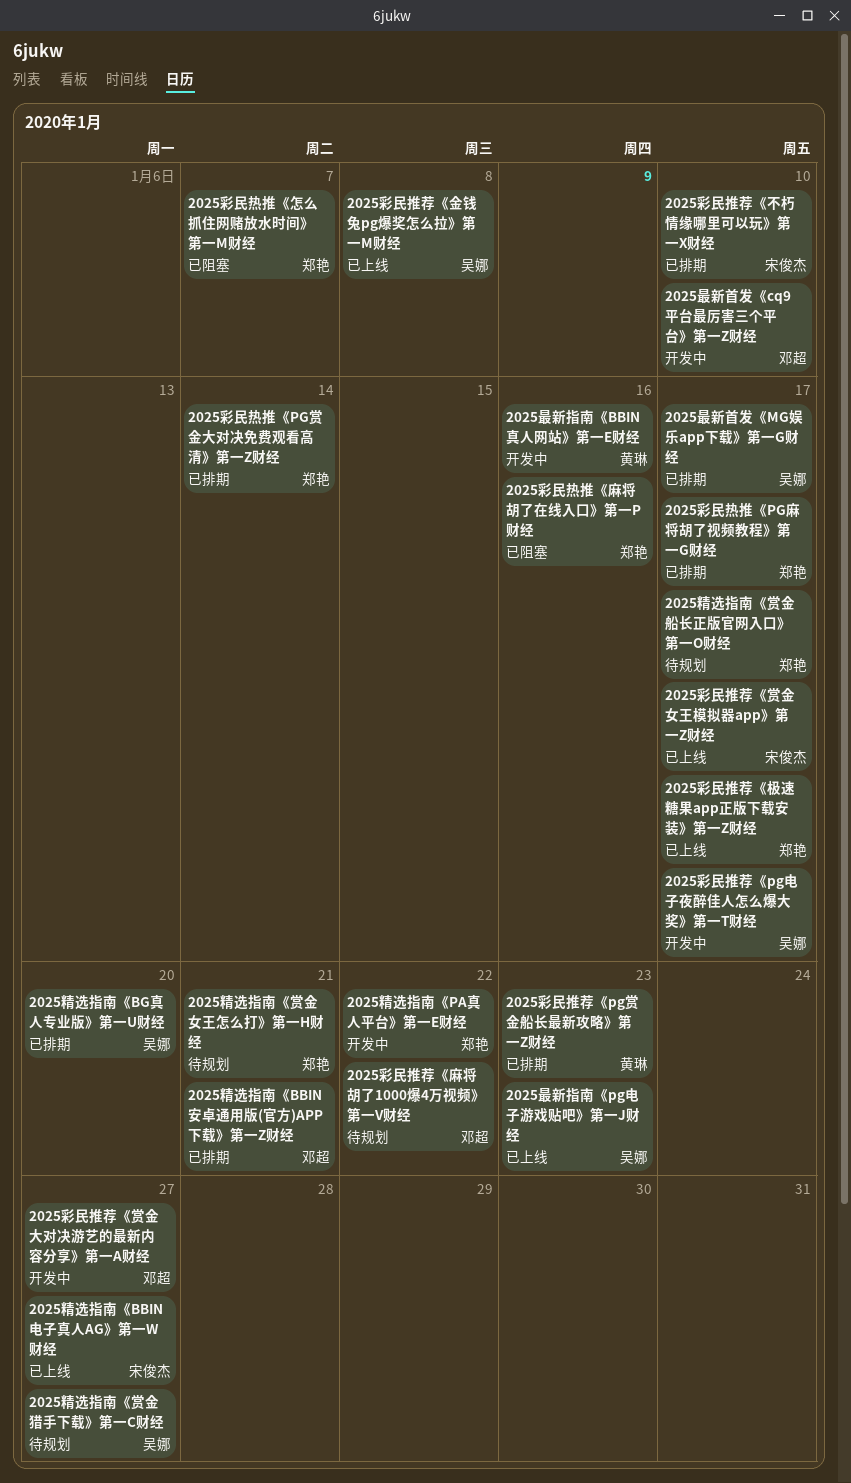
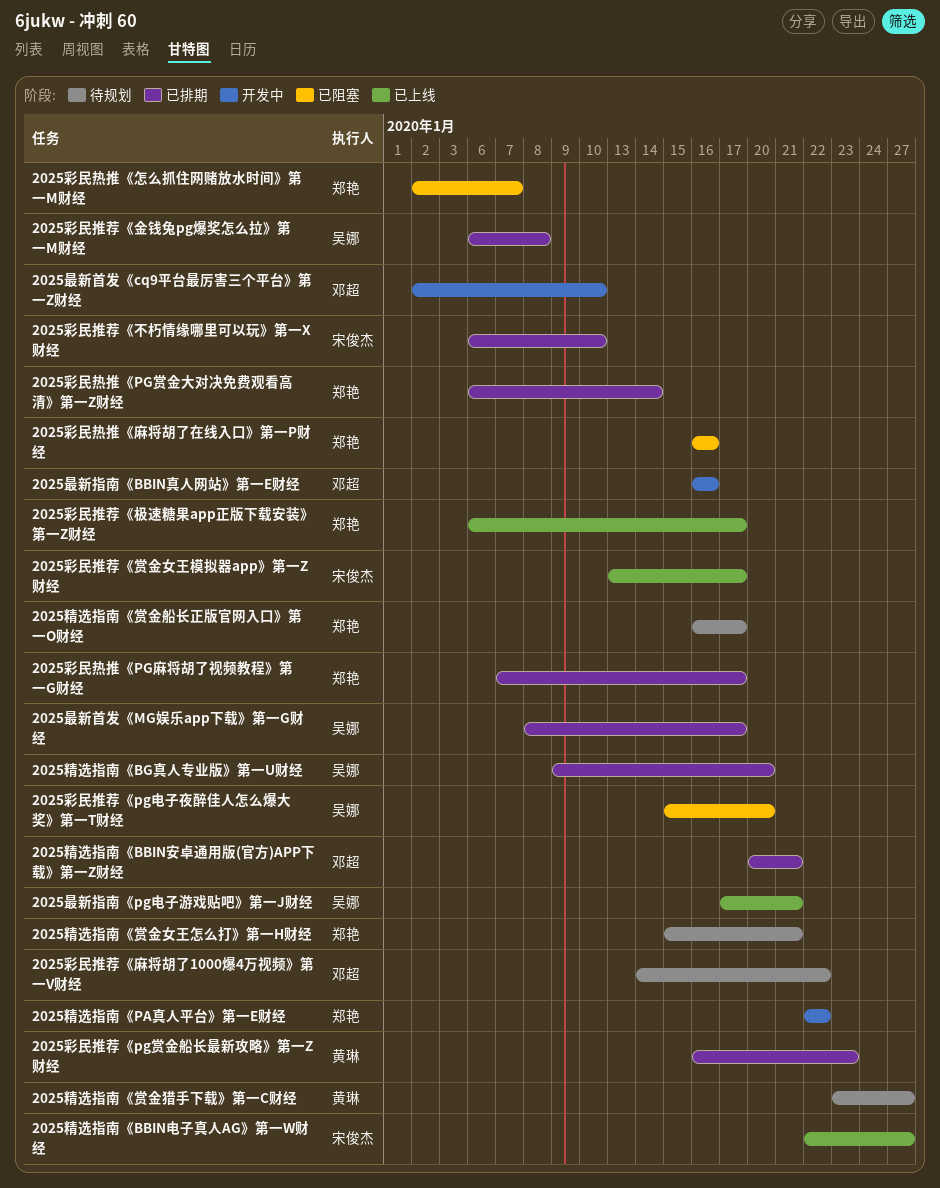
2025彩民推荐《pg电子夜醉佳人怎么爆大奖》第一T财经, status: 开发中 -> 已阻塞
2025彩民推荐《pg电子夜醉佳人怎么爆大奖》第一T财经, due: Jan 17 -> Jan 20
2025彩民推荐《赏金大对决游艺的最新内容分享》第一A财经: present -> none
2025彩民推荐《金钱兔pg爆奖怎么拉》第一M财经, status: 已上线 -> 已排期
2025最新指南《BBIN真人网站》第一E财经, owner: 黄琳 -> 邓超
2025最新指南《pg电子游戏贴吧》第一J财经, due: Jan 23 -> Jan 21
2025精选指南《赏金猎手下载》第一C财经, owner: 吴娜 -> 黄琳

